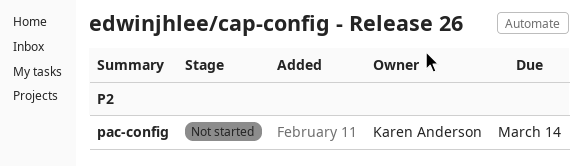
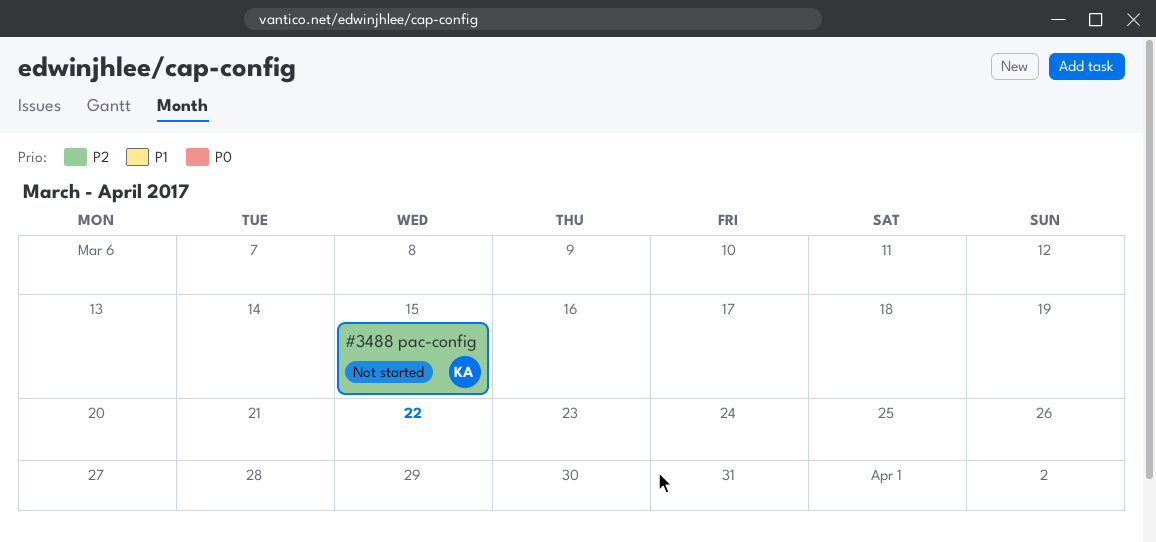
pac-config, due: Mar 14 -> Mar 15

